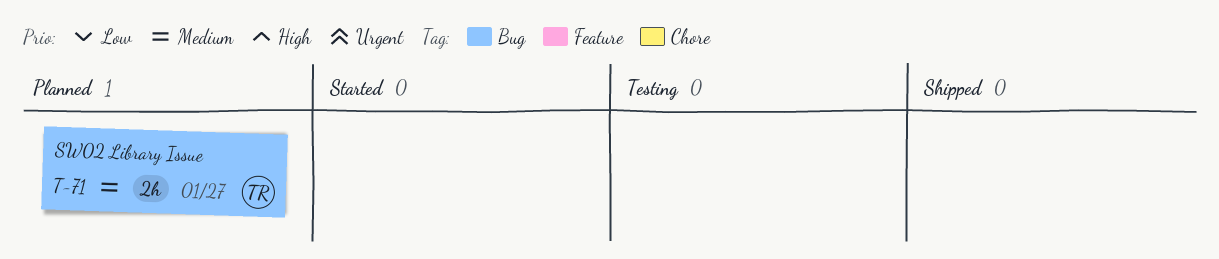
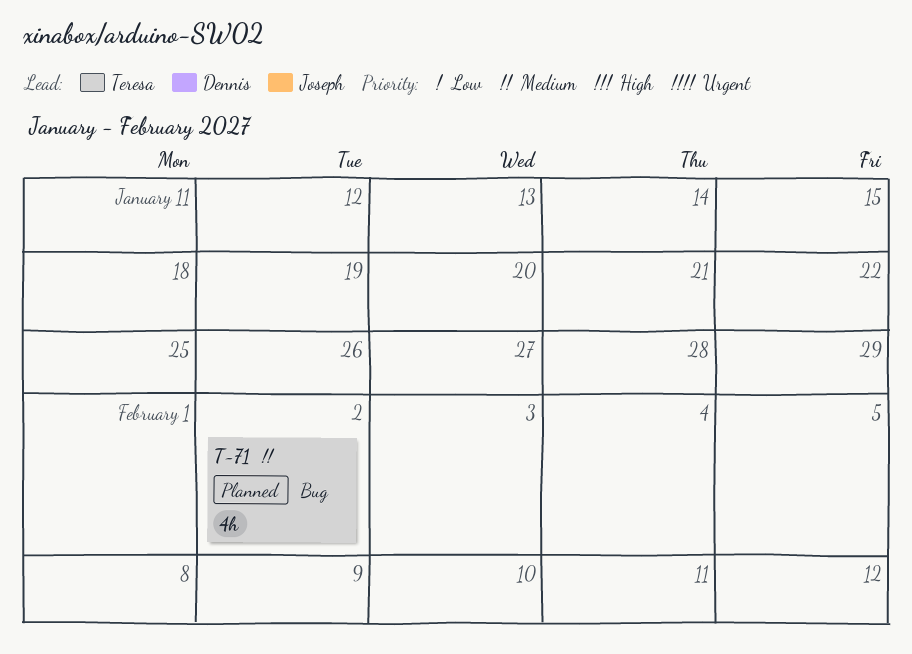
T-71, estimate: 2h -> 4h
T-71, due: Jan 27 -> Feb 2

